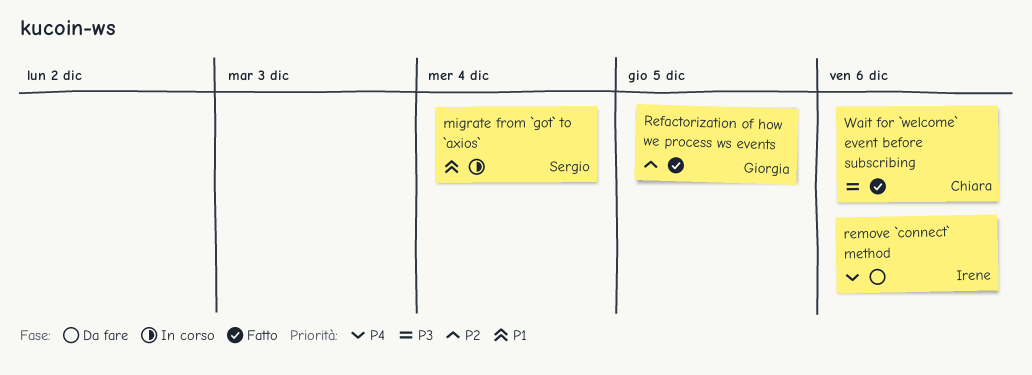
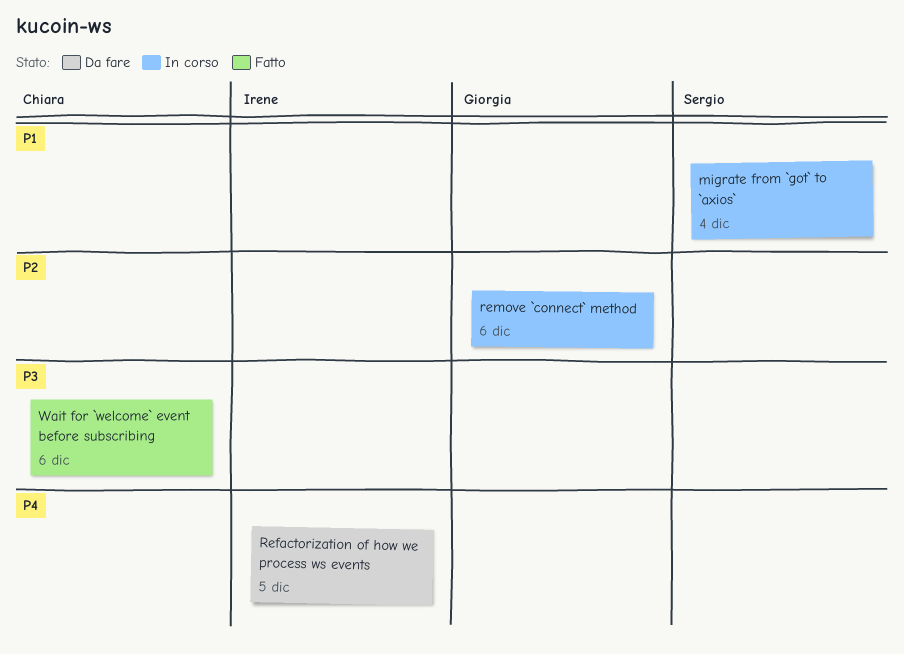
Refactorization of how we process ws events, status: Fatto -> Da fare
Refactorization of how we process ws events, owner: Giorgia -> Irene
Refactorization of how we process ws events, priority: P2 -> P4
remove `connect` method, status: Da fare -> In corso
remove `connect` method, owner: Irene -> Giorgia
remove `connect` method, priority: P4 -> P2

